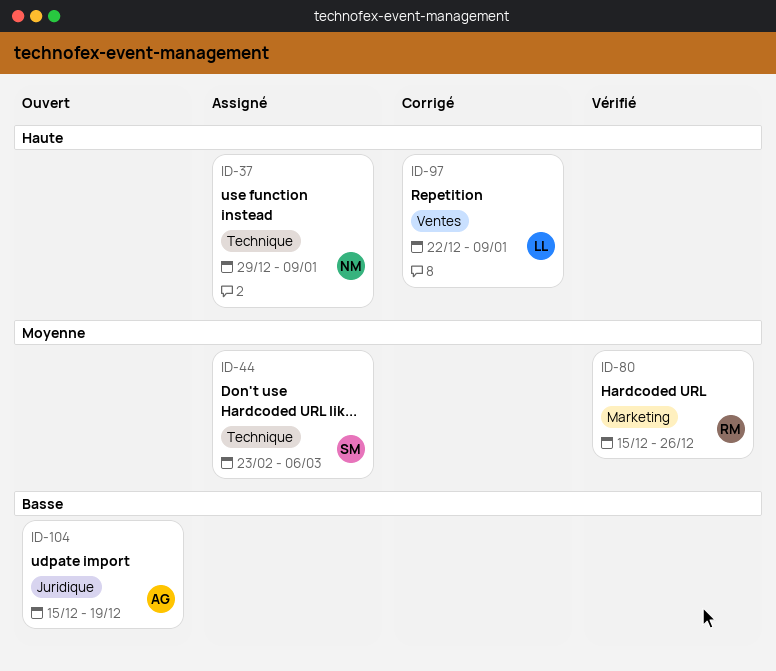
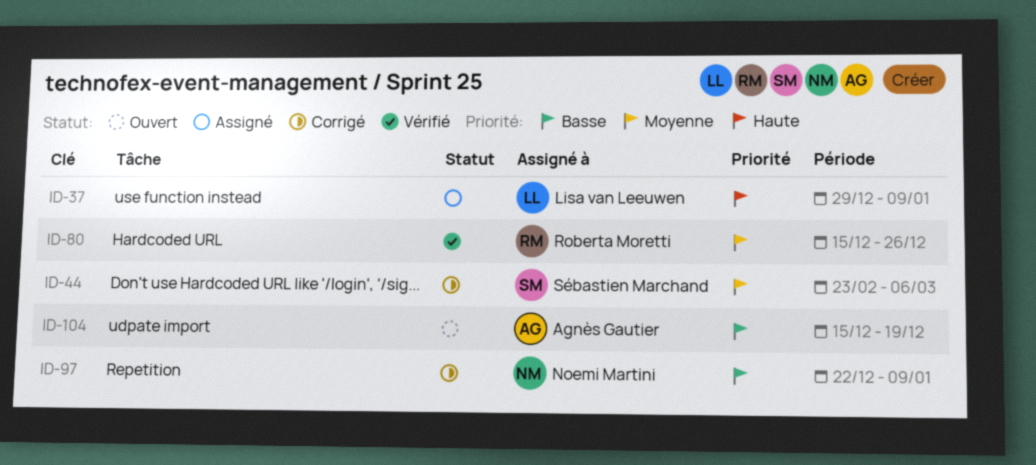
ID-37, owner: Noemi Martini -> Lisa van Leeuwen
ID-44, status: Assigné -> Corrigé
ID-97, owner: Lisa van Leeuwen -> Noemi Martini
ID-97, priority: Haute -> Basse

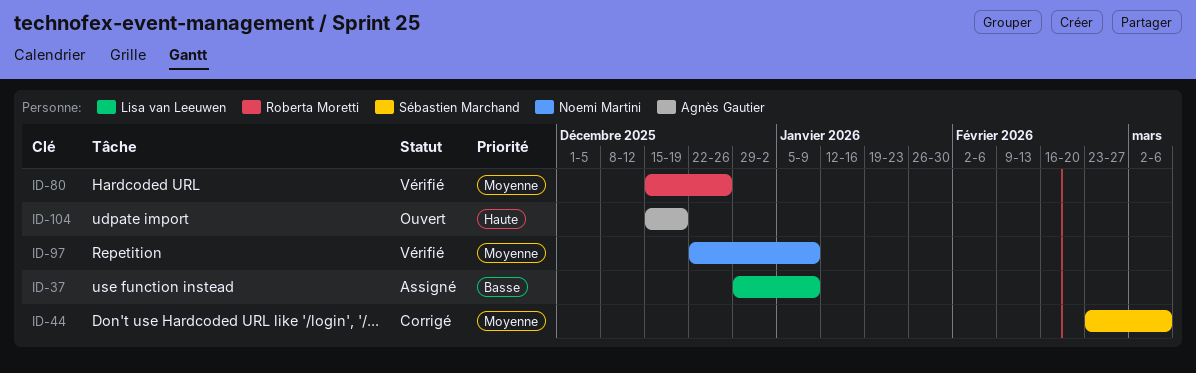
ID-37, priority: Haute -> Basse
ID-97, status: Corrigé -> Vérifié
ID-97, priority: Basse -> Moyenne
ID-104, priority: Basse -> Haute

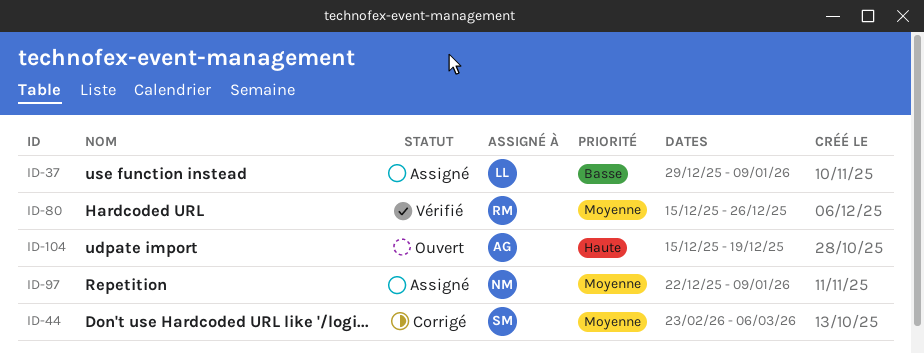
ID-97, status: Vérifié -> Assigné

